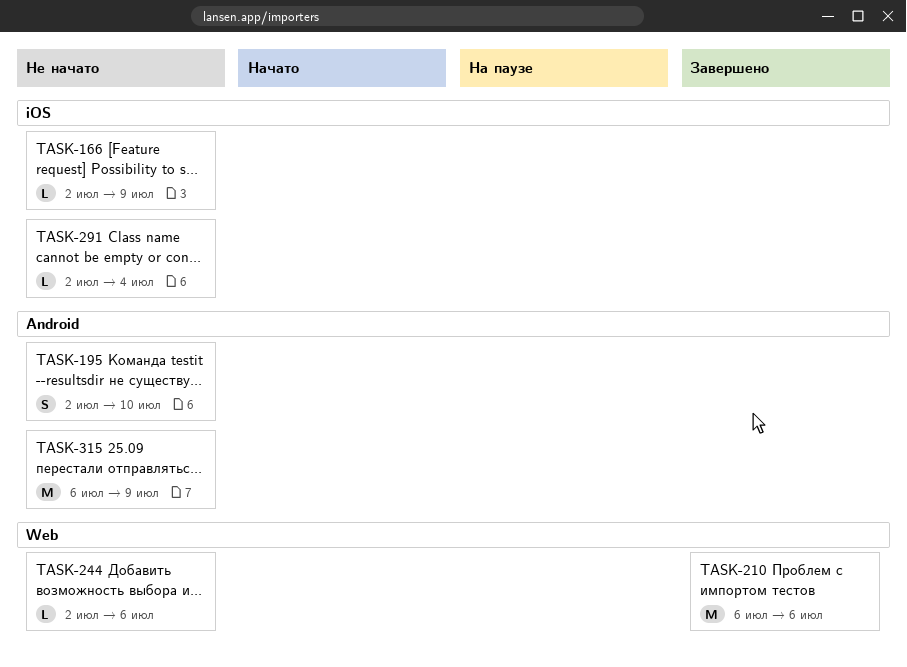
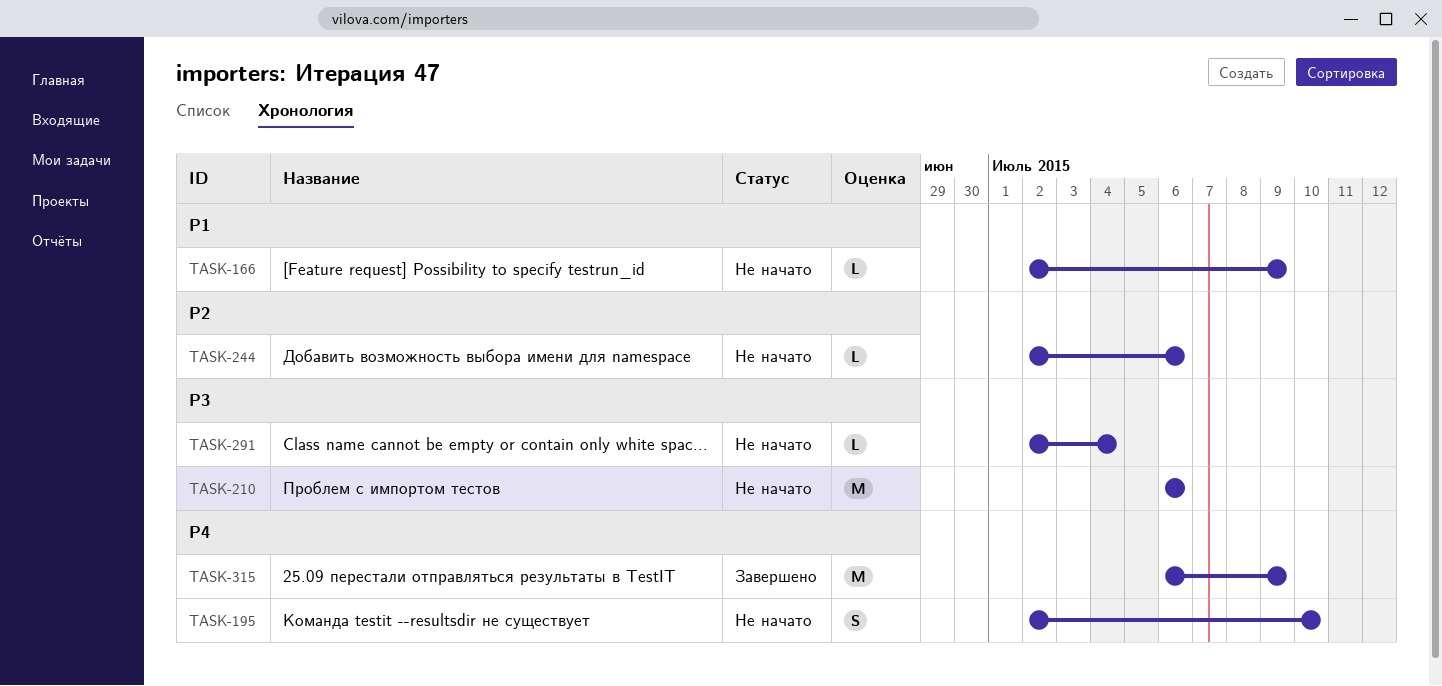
TASK-210, status: Завершено -> Не начато
TASK-315, status: Не начато -> Завершено

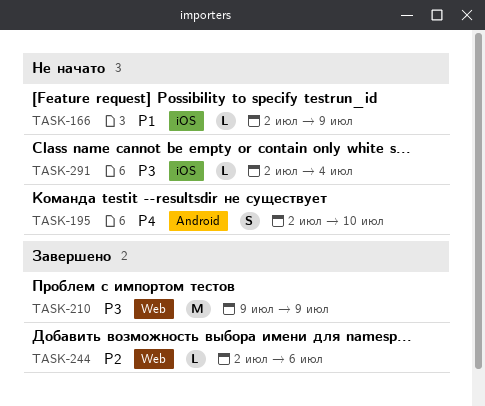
TASK-210, status: Не начато -> Завершено
TASK-210, start: Jul 6 -> Jul 9
TASK-210, due: Jul 6 -> Jul 9
TASK-244, status: Не начато -> Завершено
TASK-315: present -> none

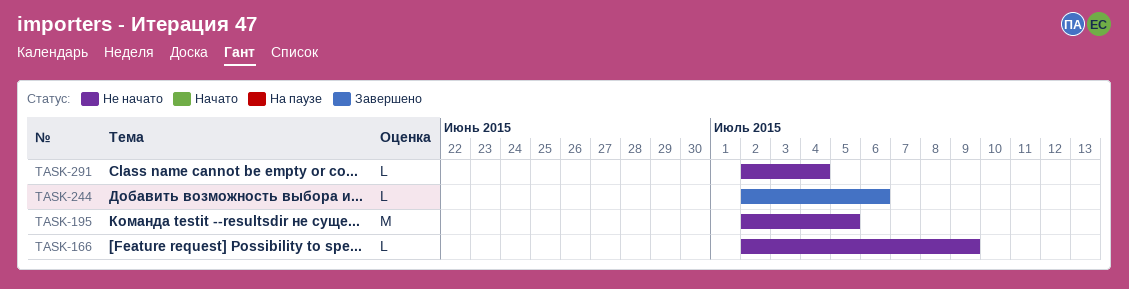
TASK-195, estimate: S -> M
TASK-195, due: Jul 10 -> Jul 5
TASK-210: present -> none

